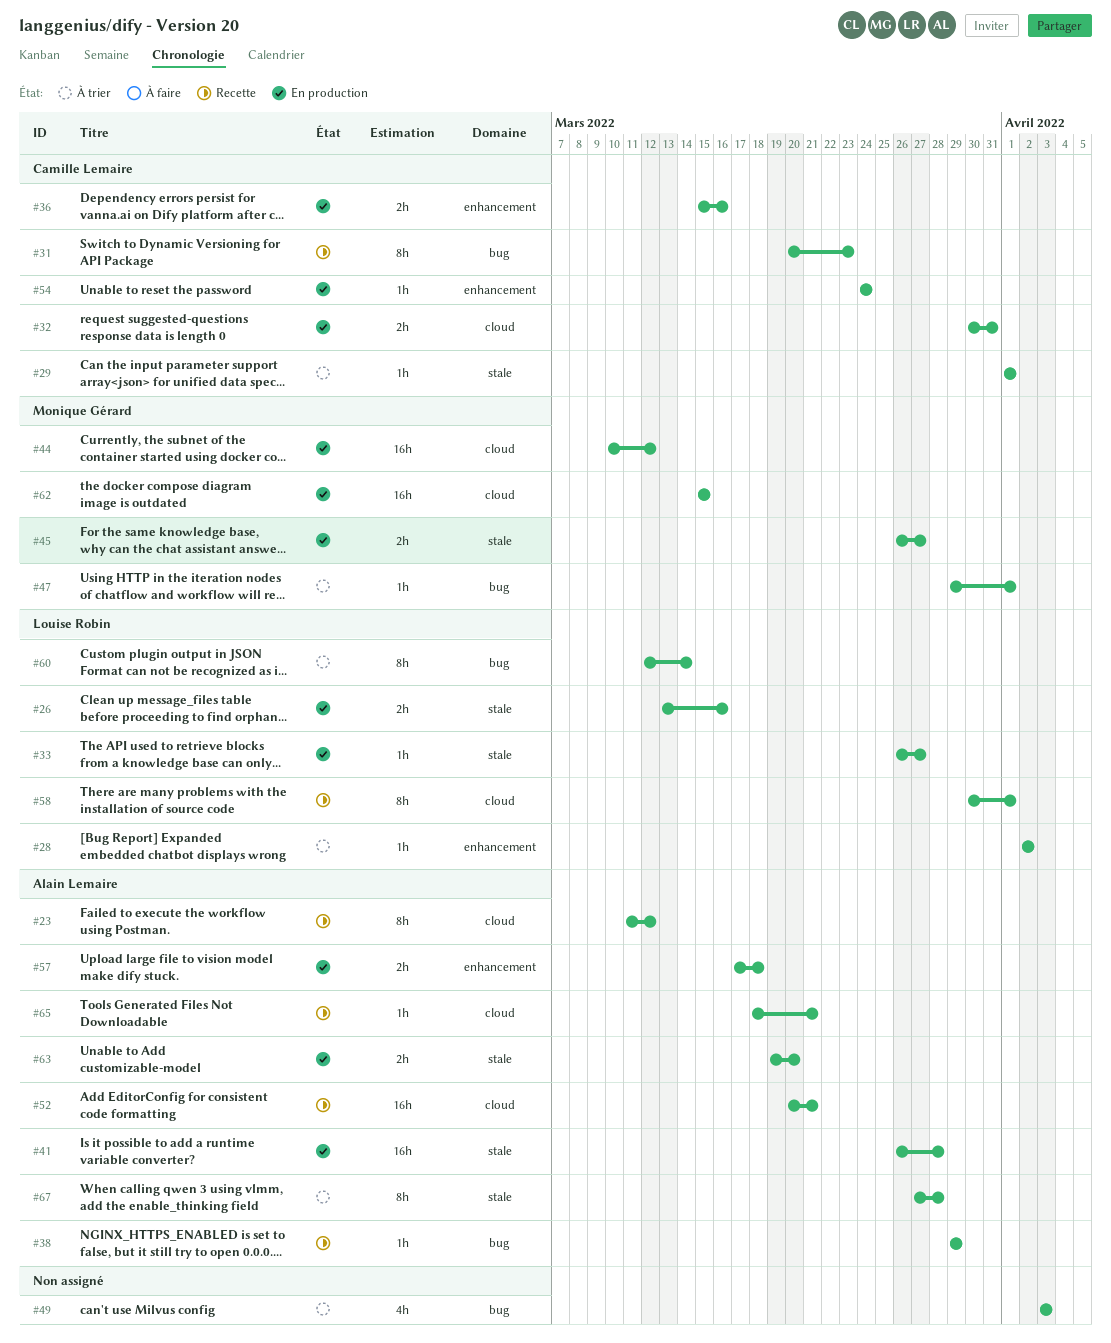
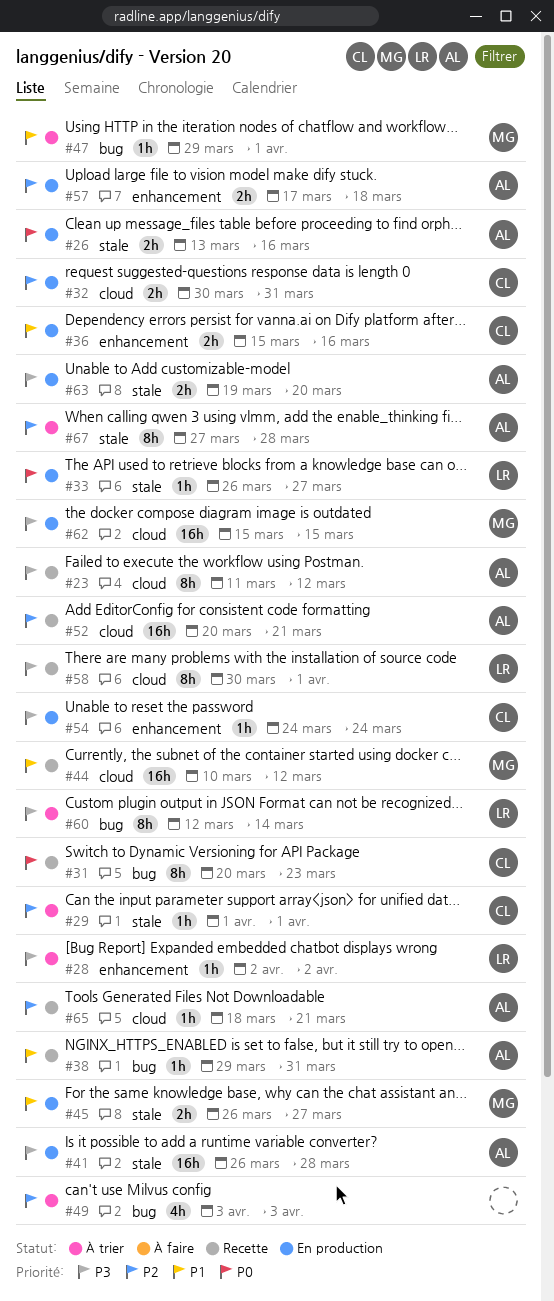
#26, owner: Louise Robin -> Alain Lemaire
#38, due: Mar 29 -> Mar 31
#44, status: En production -> Recette

